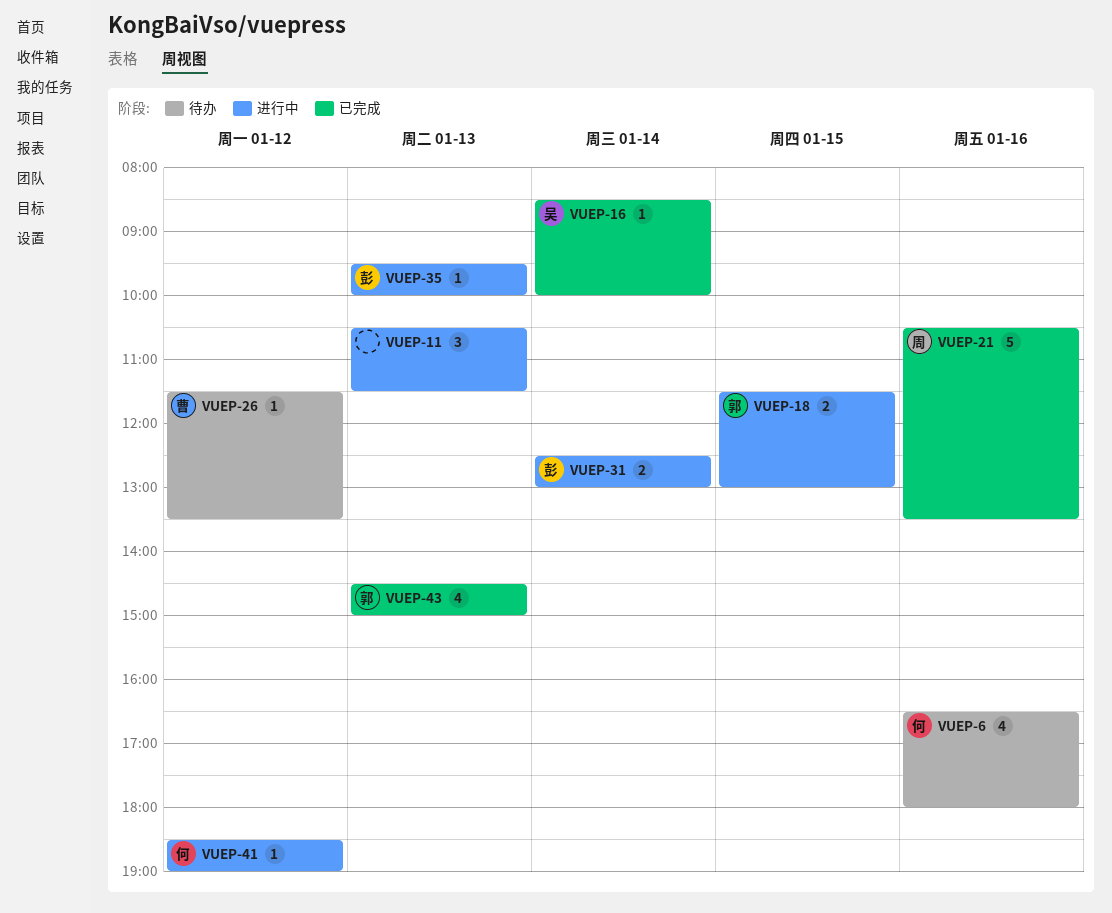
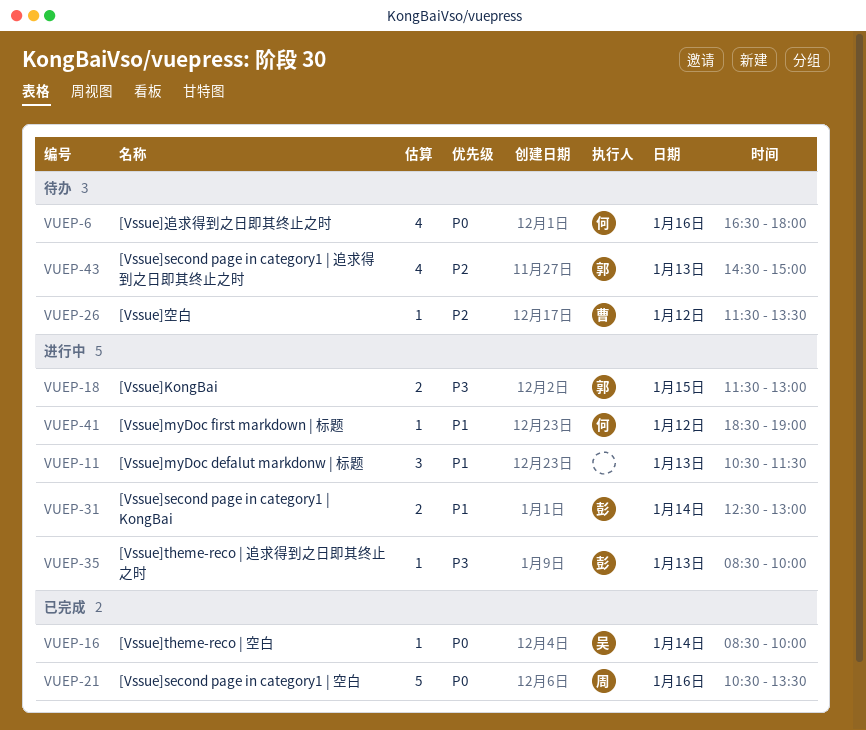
VUEP-35, begins: 09:30 -> 08:30
VUEP-43, status: 已完成 -> 待办

